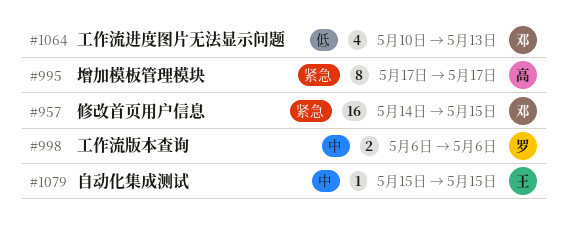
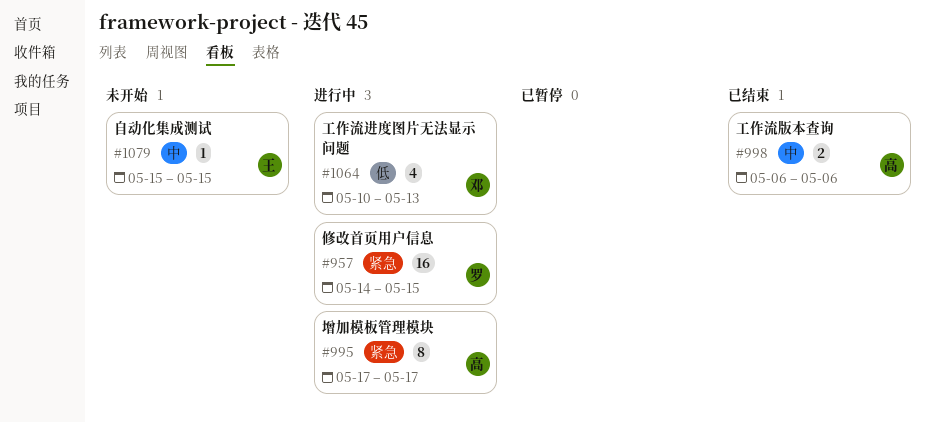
#957, owner: 邓 -> 罗
#998, owner: 罗 -> 高

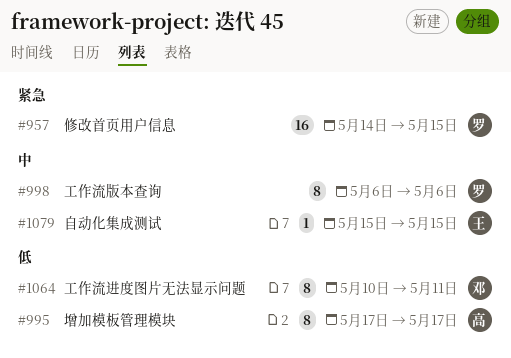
#995, priority: 紧急 -> 低
#998, owner: 高 -> 罗
#998, estimate: 2 -> 8
#1064, estimate: 4 -> 8
#1064, due: May 13 -> May 11

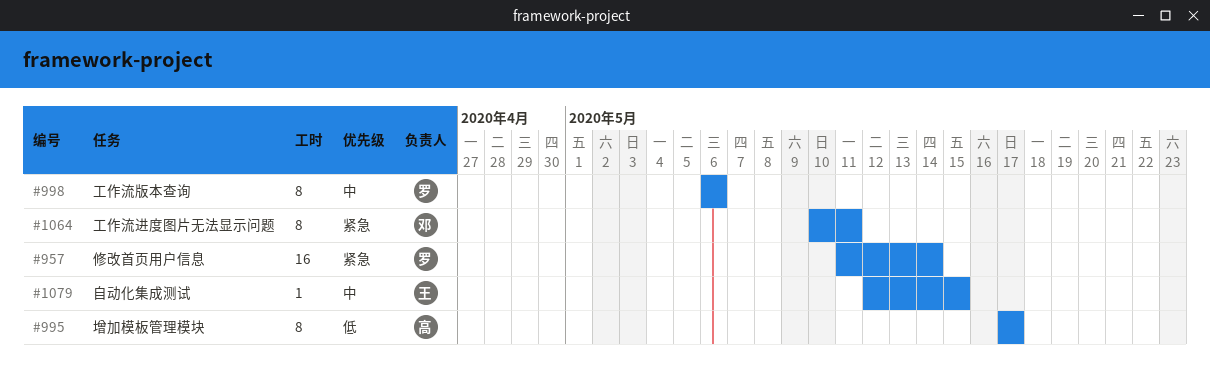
#957, start: May 14 -> May 11
#957, due: May 15 -> May 14
#1064, priority: 低 -> 紧急
#1079, start: May 15 -> May 12

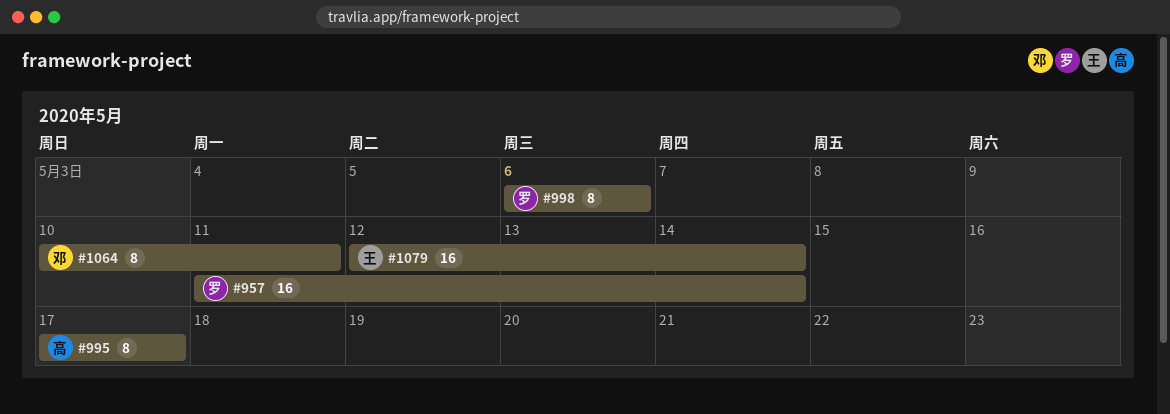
#1079, estimate: 1 -> 16
#1079, due: May 15 -> May 14

